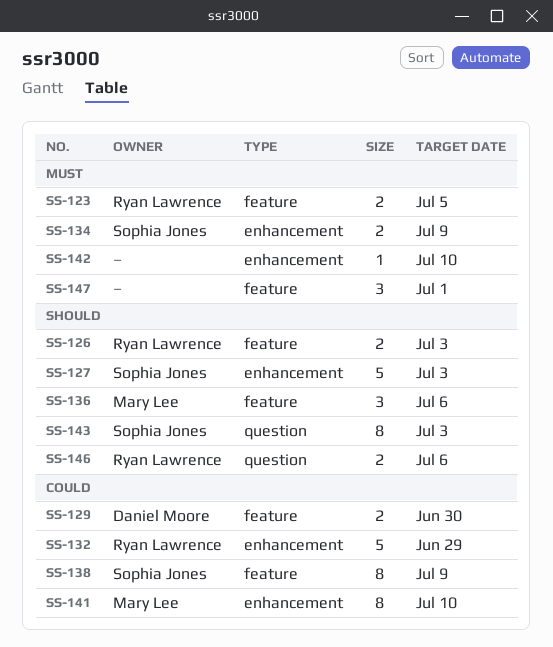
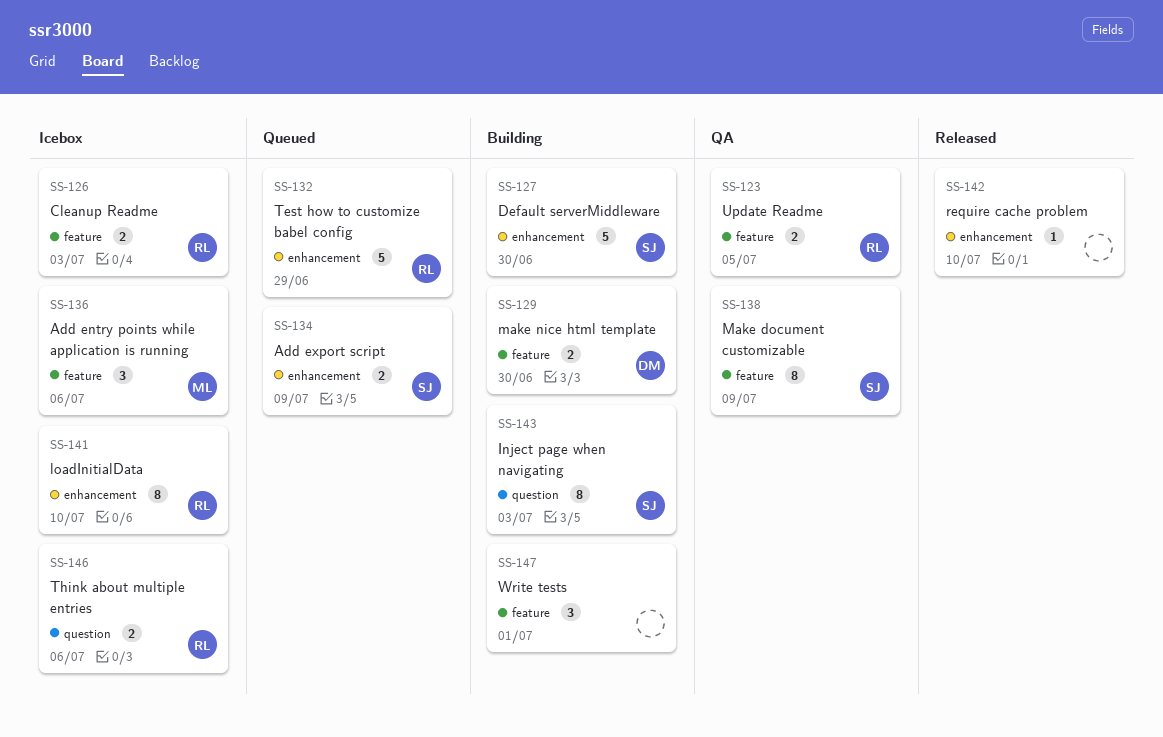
SS-127, due: Jul 3 -> Jun 30
SS-141, owner: Mary Lee -> Ryan Lawrence

